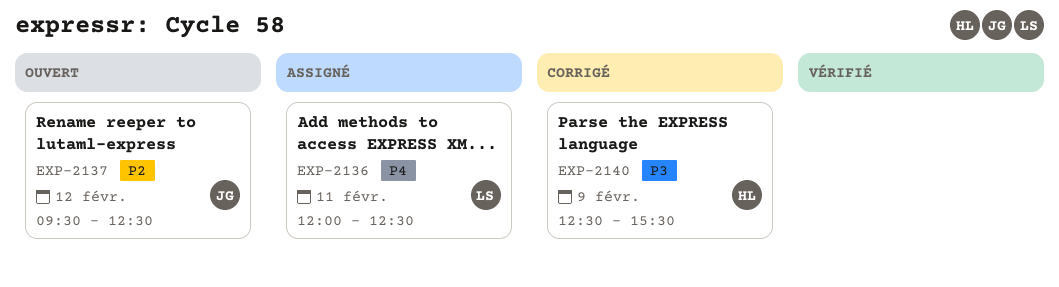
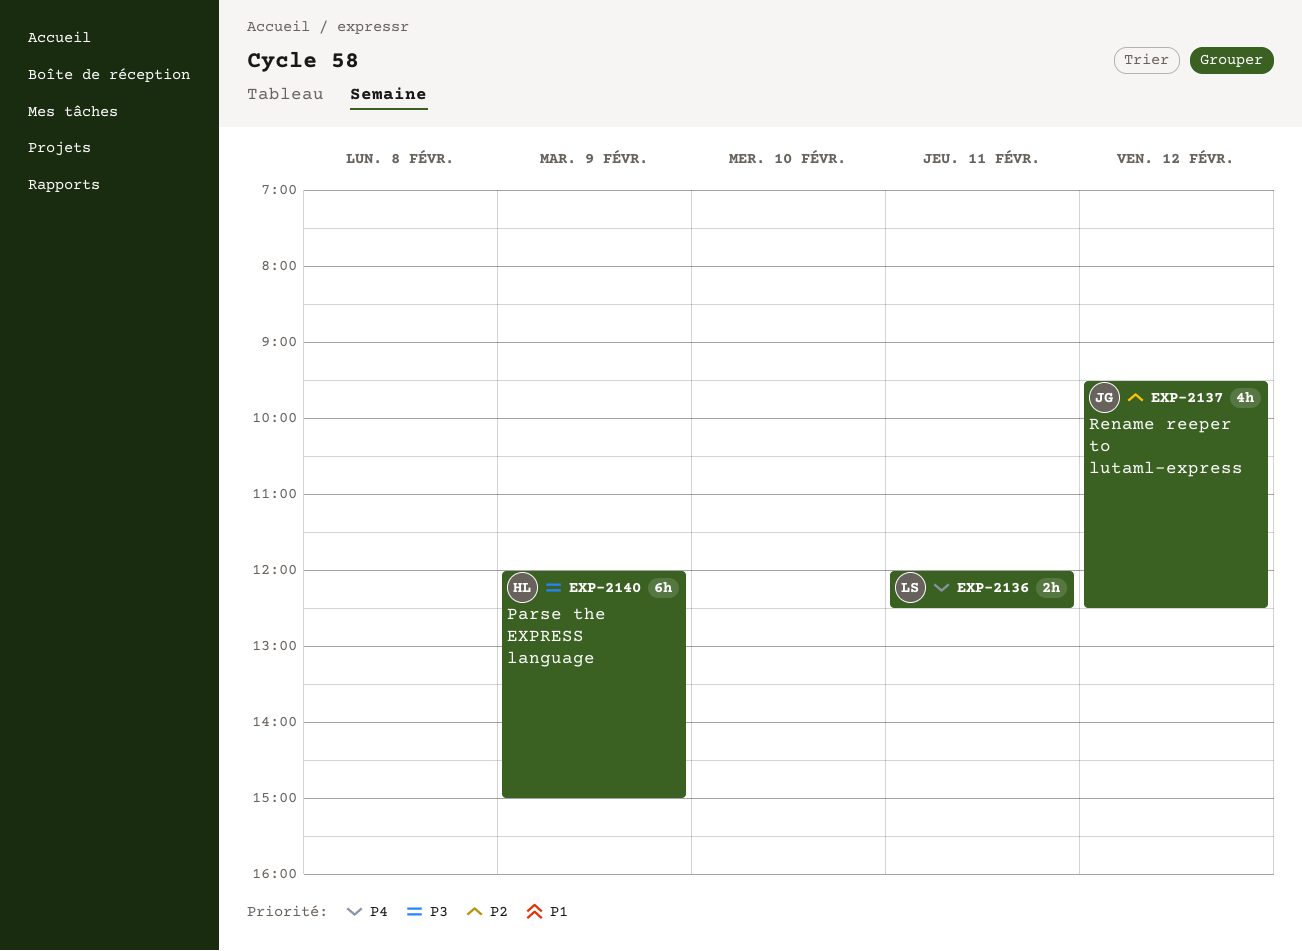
EXP-2140, begins: 12:30 -> 12:00
EXP-2140, ends: 15:30 -> 15:00

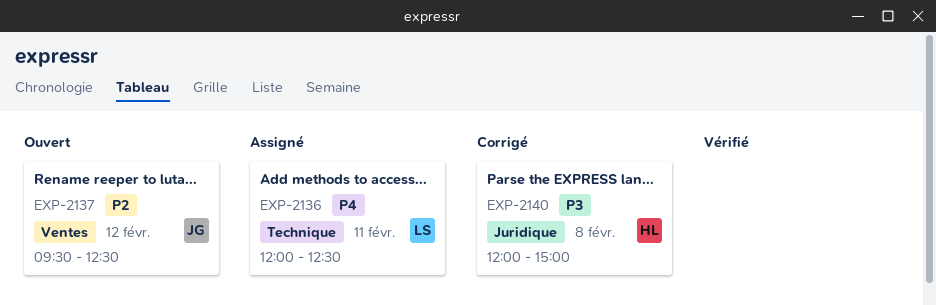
EXP-2140, day: Feb 9 -> Feb 8

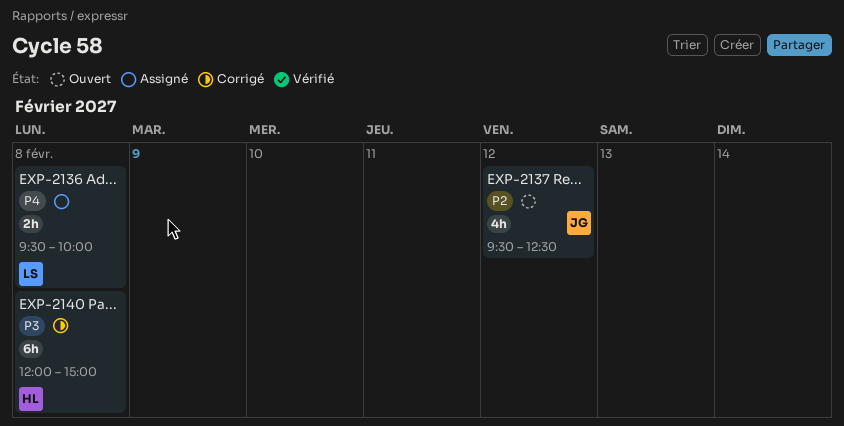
EXP-2136, day: Feb 11 -> Feb 8
EXP-2136, begins: 12:00 -> 09:30
EXP-2136, ends: 12:30 -> 10:00

